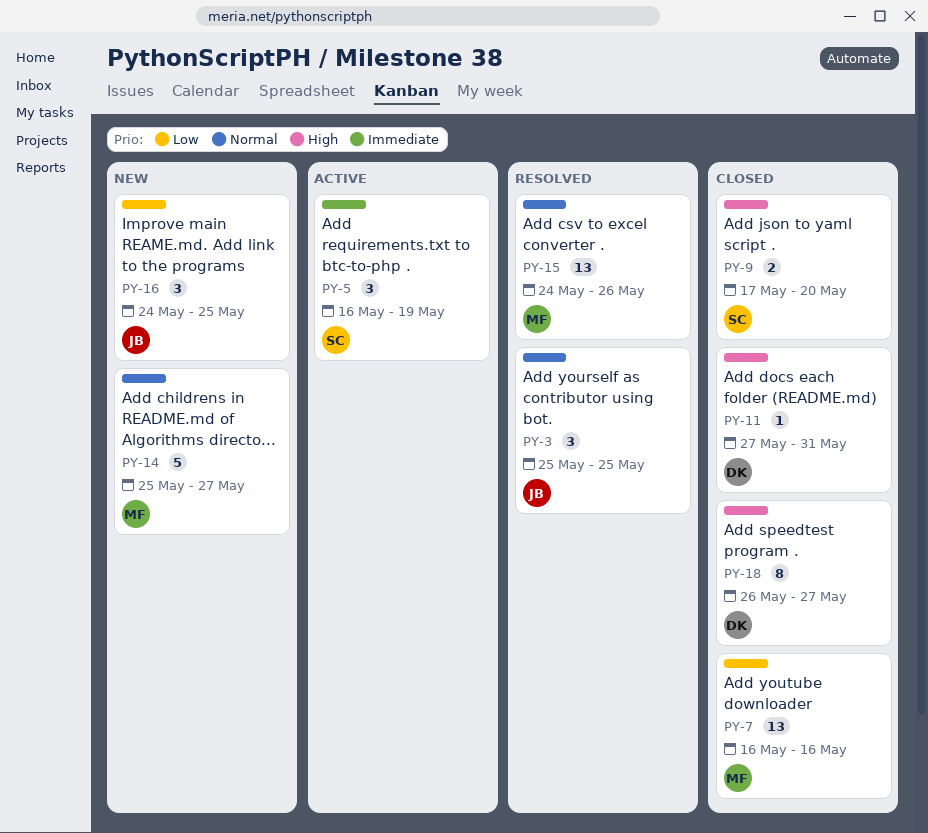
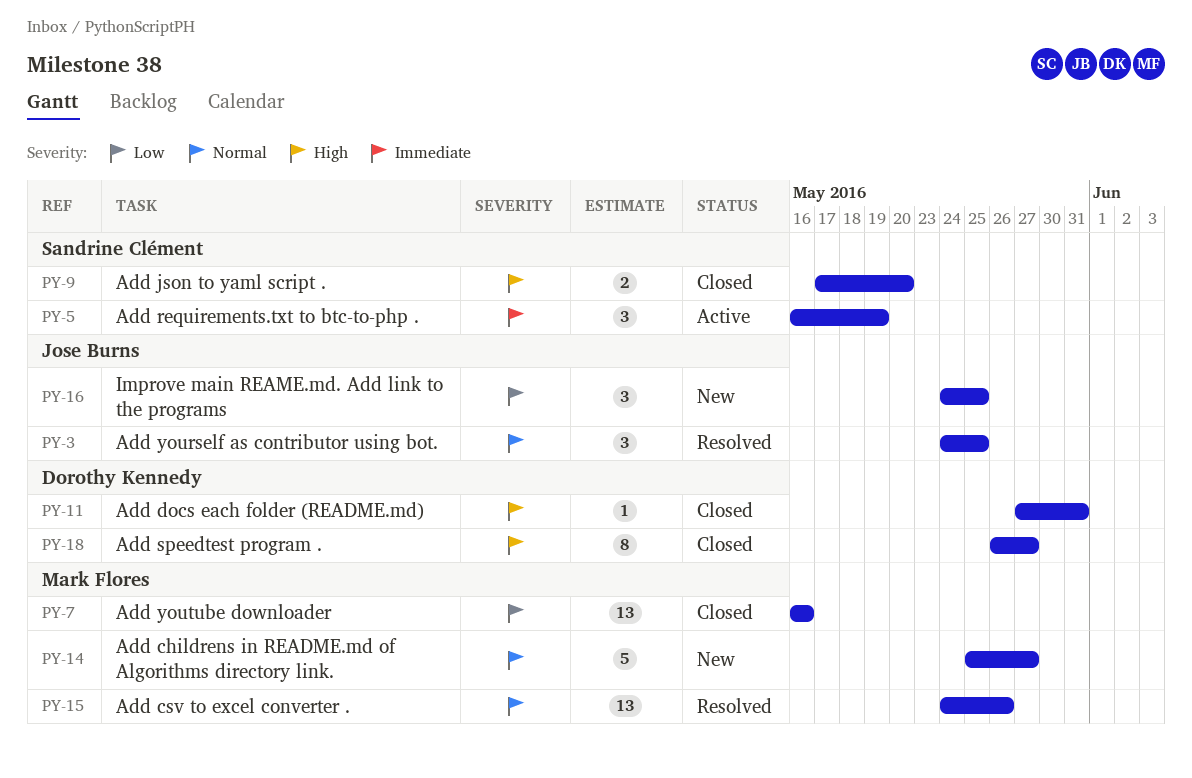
PY-3, start: May 25 -> May 24

